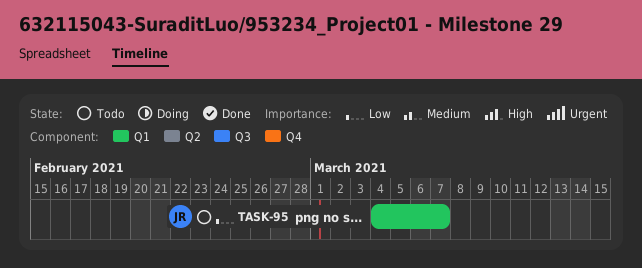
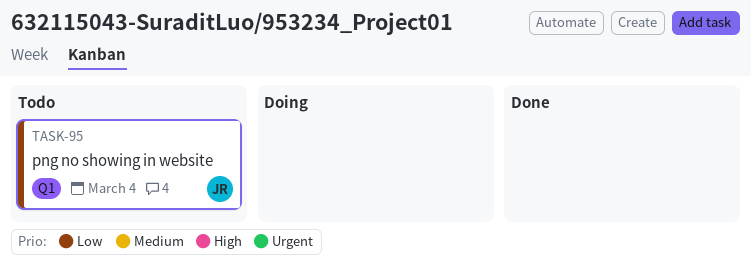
TASK-95, due: Mar 7 -> Mar 4

